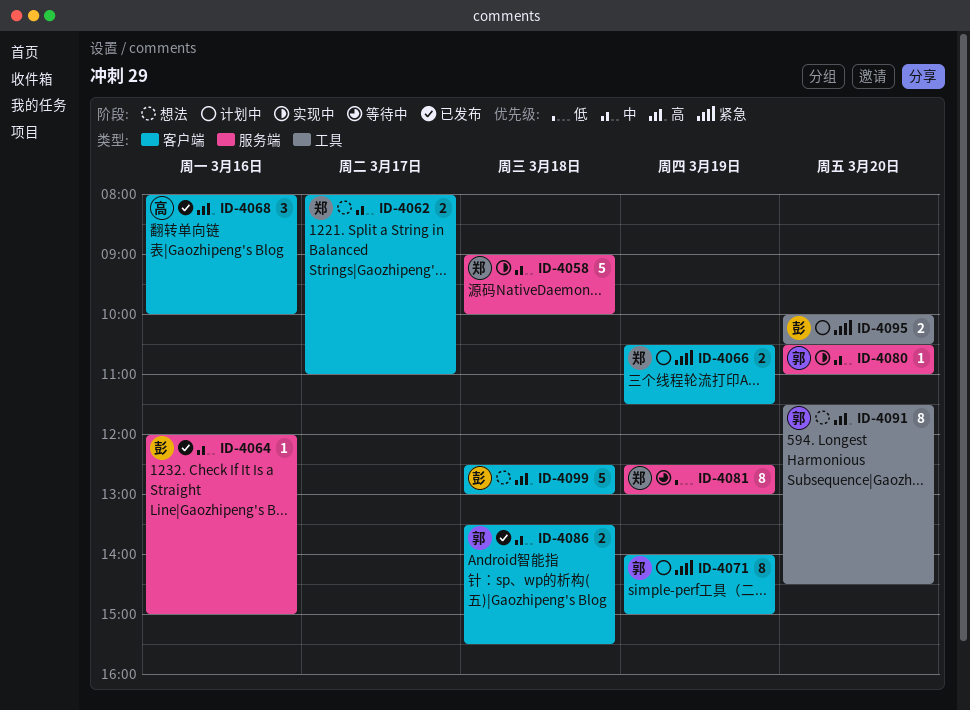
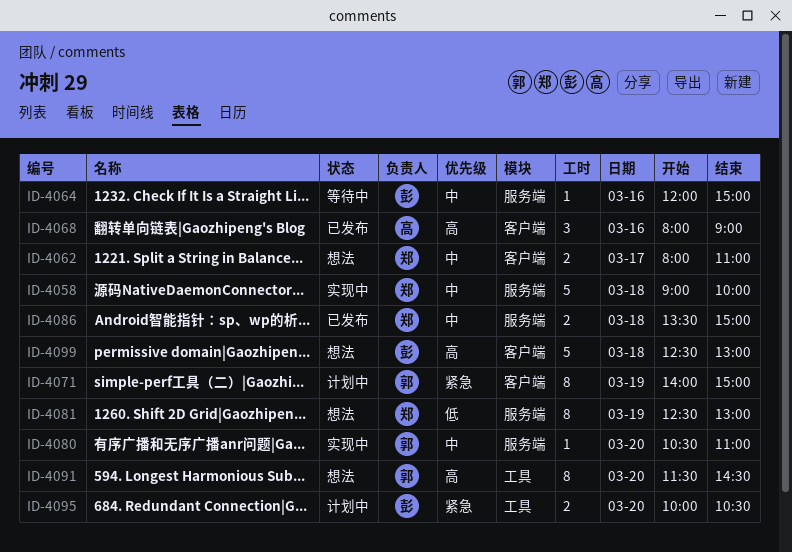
ID-4064, status: 已发布 -> 等待中
ID-4066: present -> none
ID-4068, ends: 10:00 -> 09:00
ID-4081, status: 等待中 -> 想法
ID-4086, owner: 郭 -> 郑
ID-4086, label: 客户端 -> 服务端
ID-4086, ends: 15:30 -> 15:00

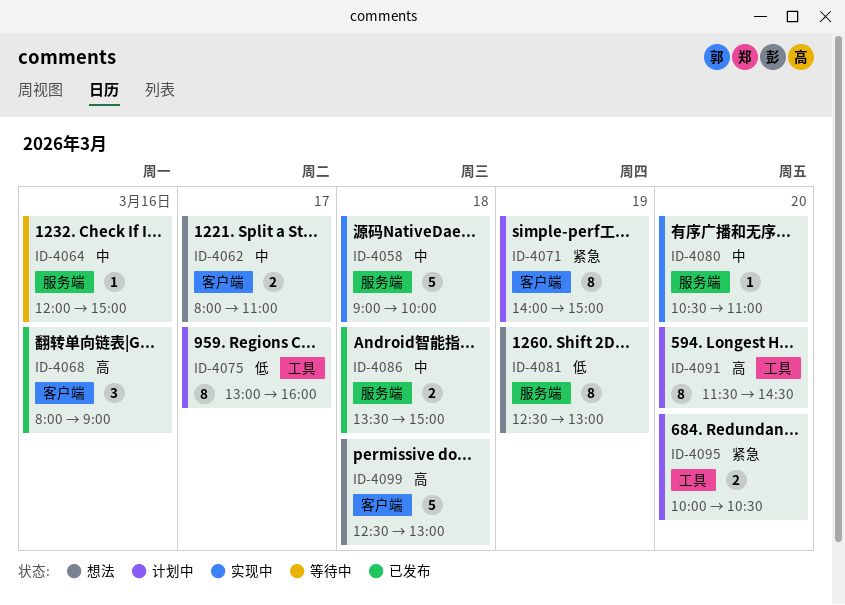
ID-4075: none -> present
ID-4091, status: 想法 -> 计划中

